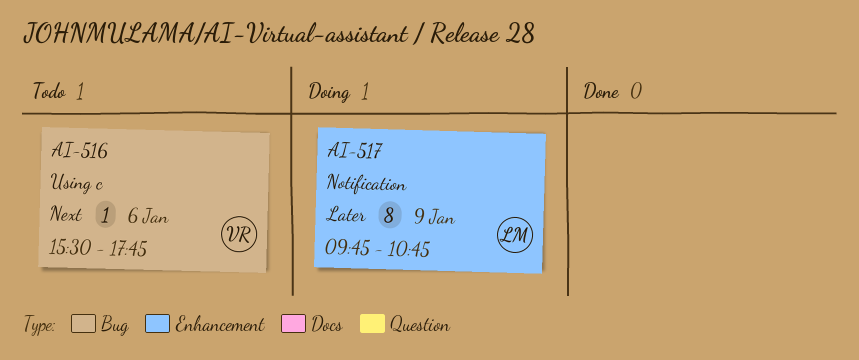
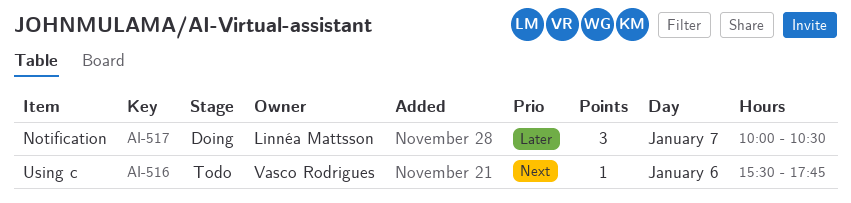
AI-517, estimate: 8 -> 3
AI-517, day: Jan 9 -> Jan 7
AI-517, begins: 09:45 -> 10:00
AI-517, ends: 10:45 -> 10:30

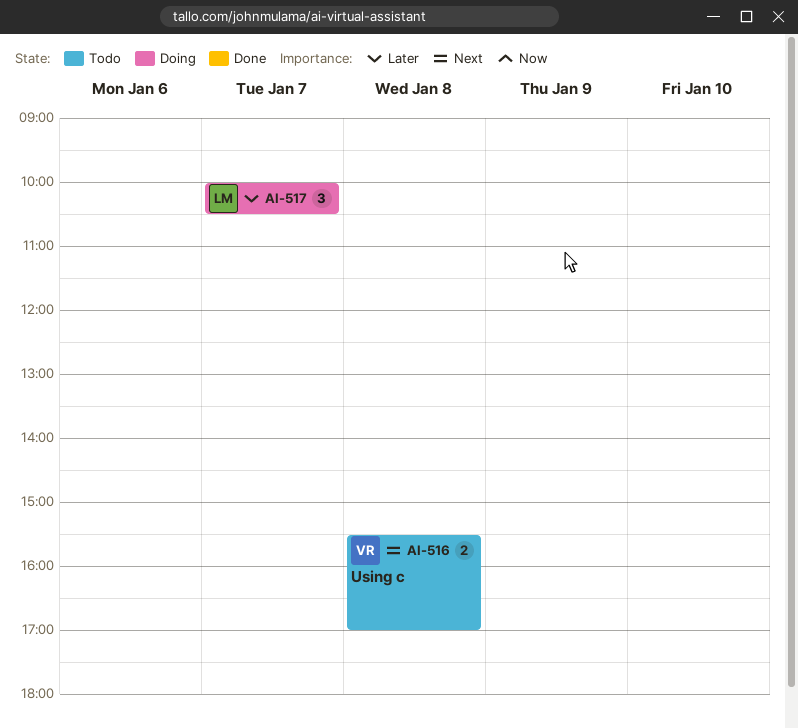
AI-516, estimate: 1 -> 2
AI-516, day: Jan 6 -> Jan 8
AI-516, ends: 17:45 -> 17:00

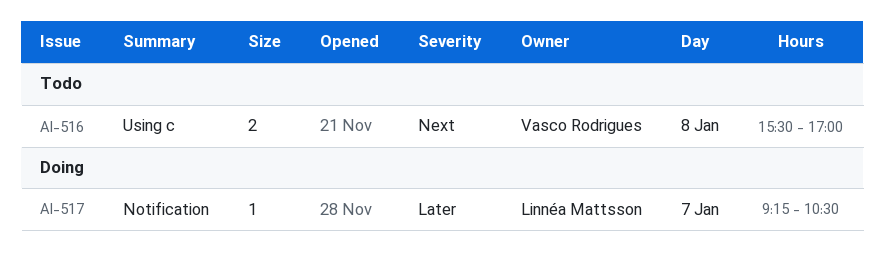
AI-517, estimate: 3 -> 1
AI-517, begins: 10:00 -> 09:15

